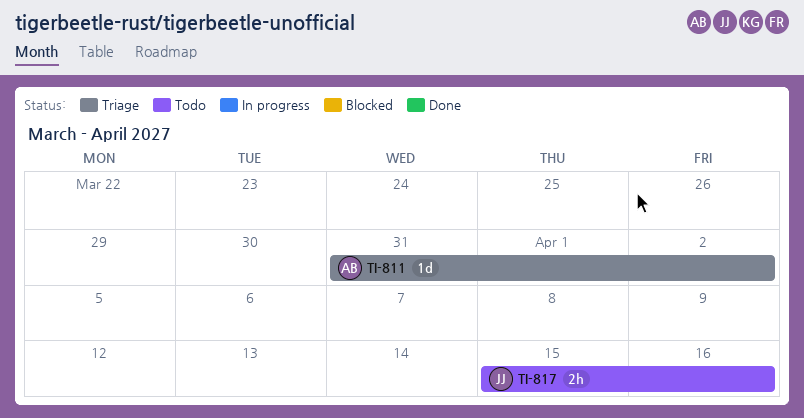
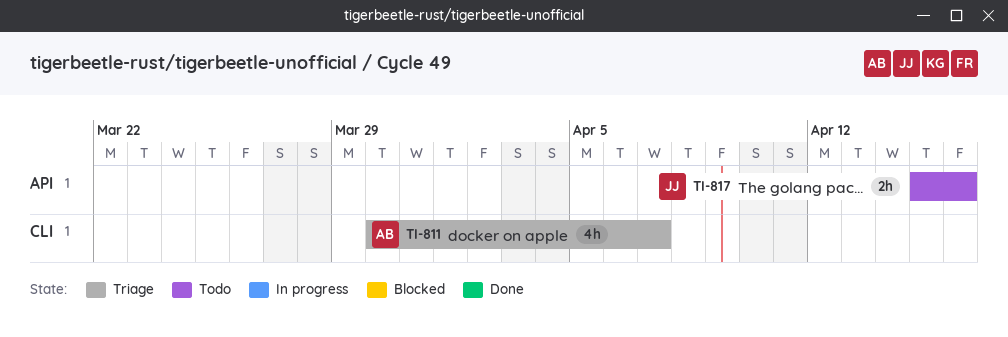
TI-811, estimate: 1d -> 4h
TI-811, start: Mar 31 -> Mar 30
TI-811, due: Apr 2 -> Apr 7

